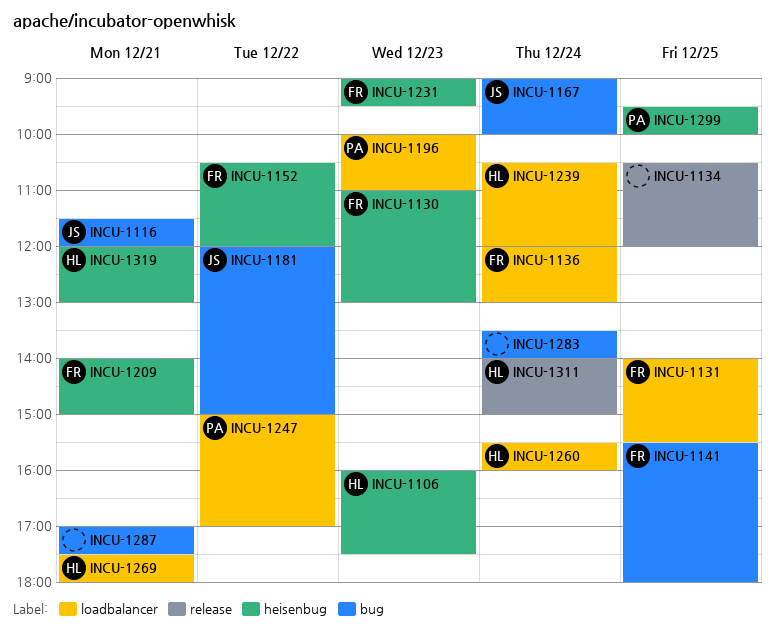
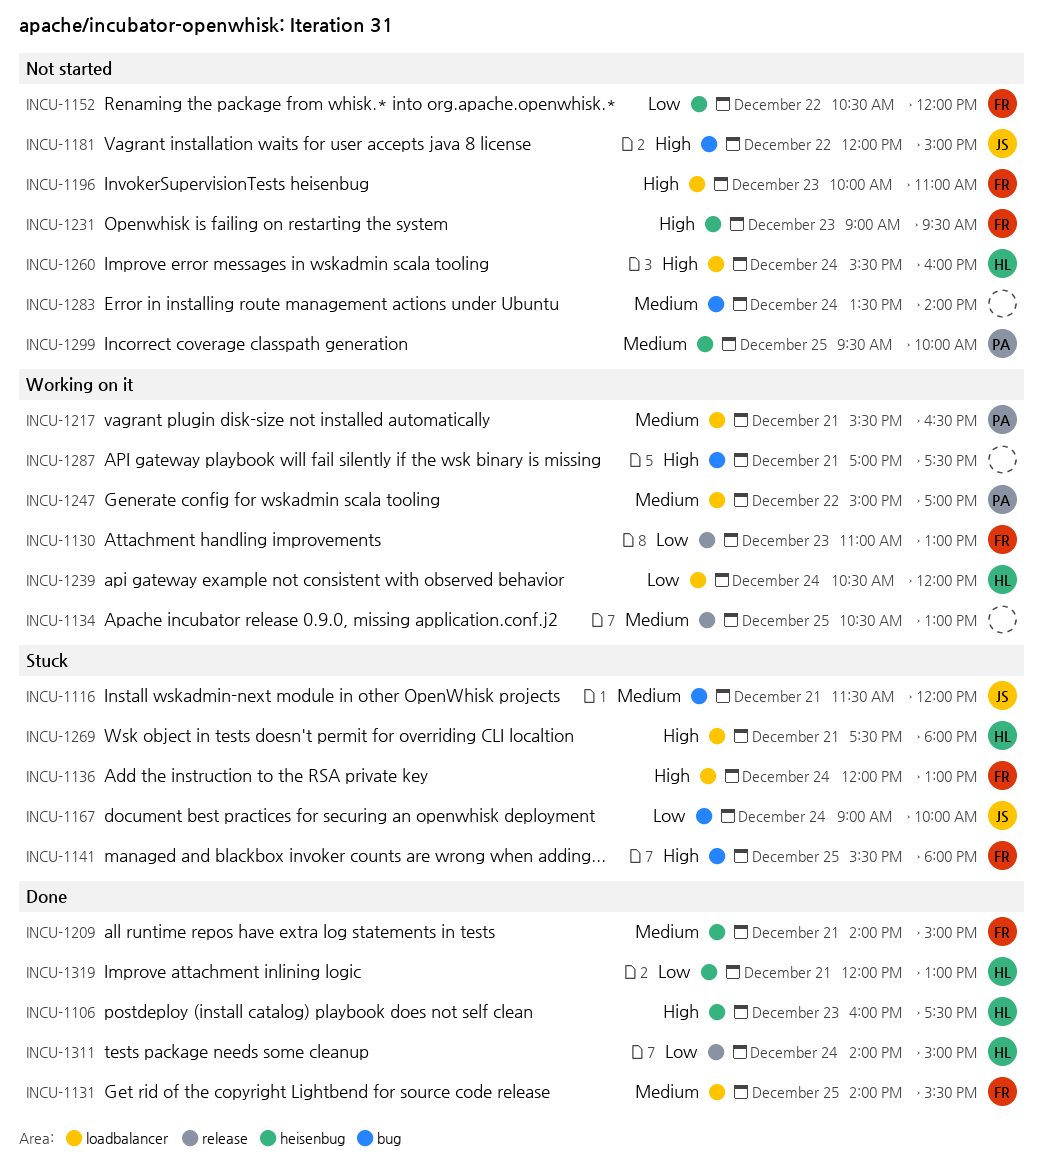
INCU-1130, label: heisenbug -> release
INCU-1134, ends: 12:00 -> 13:00
INCU-1196, owner: PA -> FR
INCU-1217: none -> present

